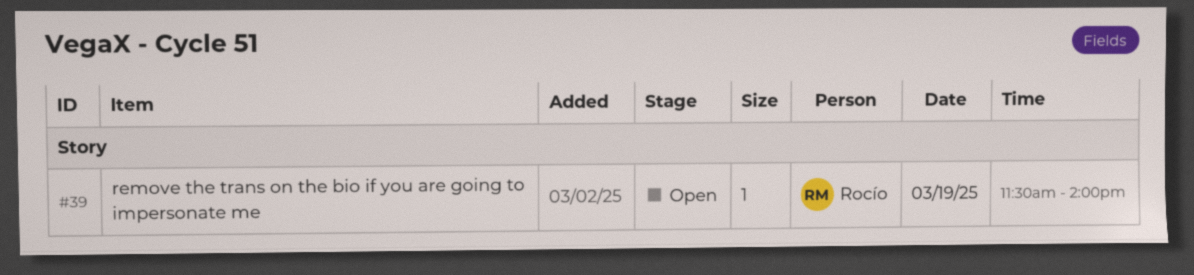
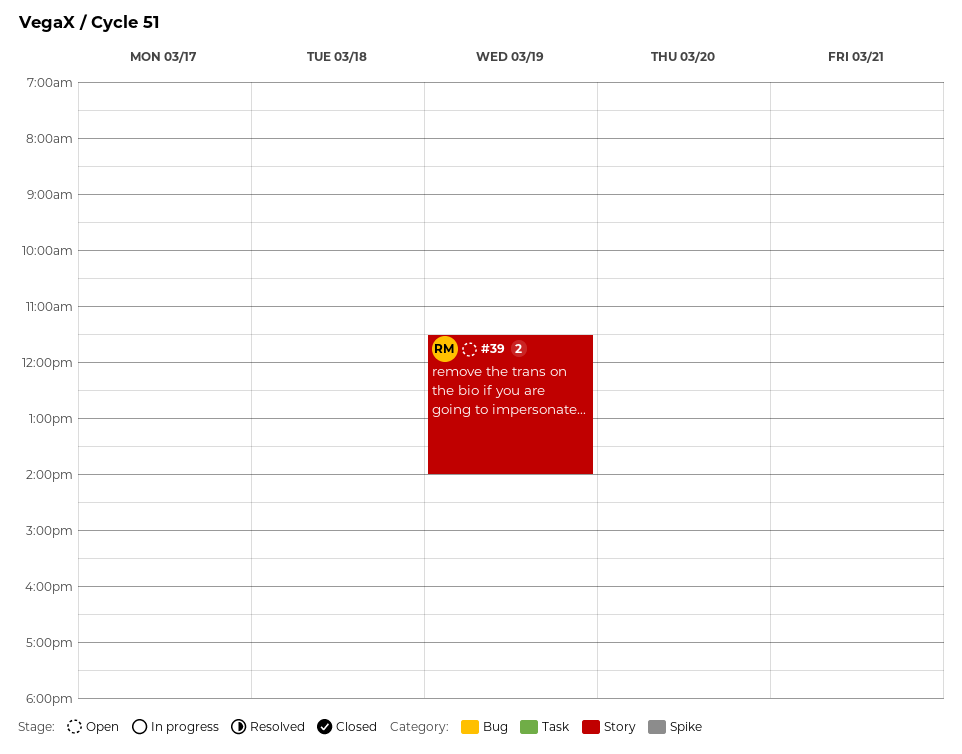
#39, estimate: 1 -> 2

